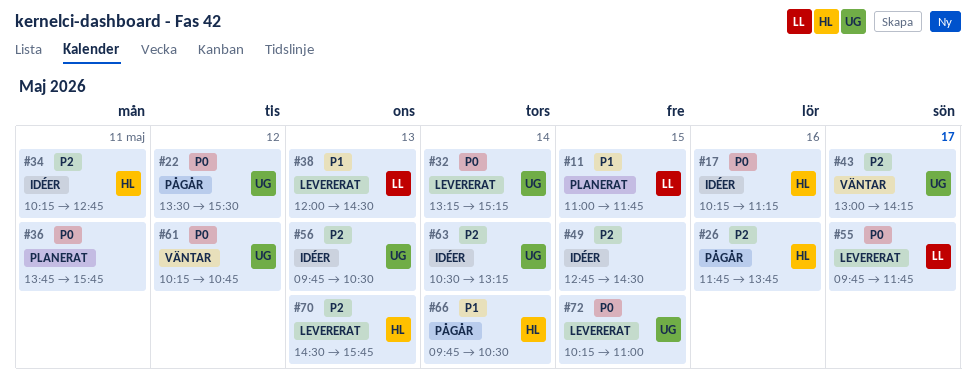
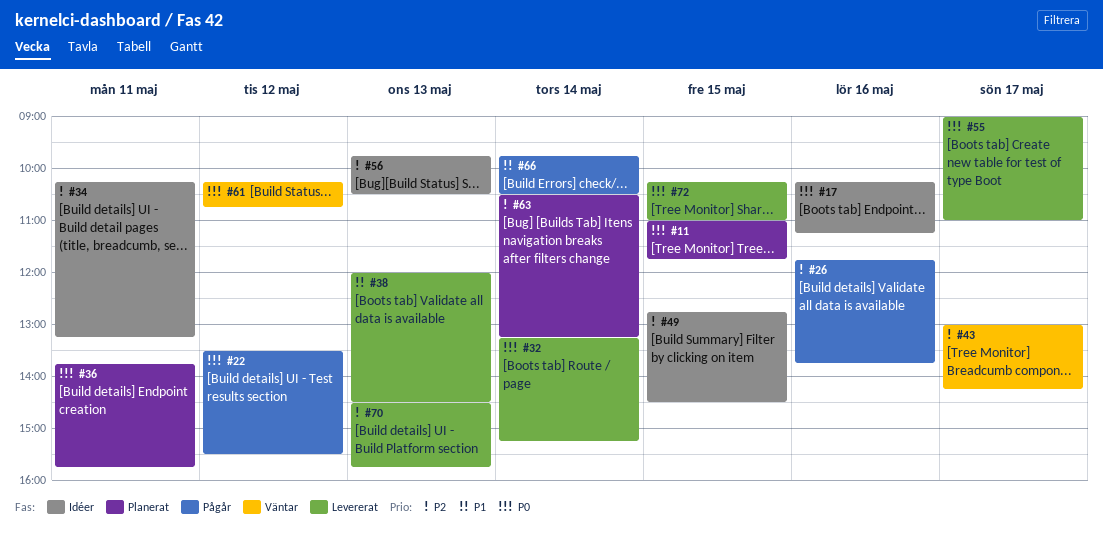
#11, priority: P1 -> P0
#34, ends: 12:45 -> 13:15
#55, begins: 09:45 -> 09:00
#55, ends: 11:45 -> 11:00
#63, status: Idéer -> Planerat

